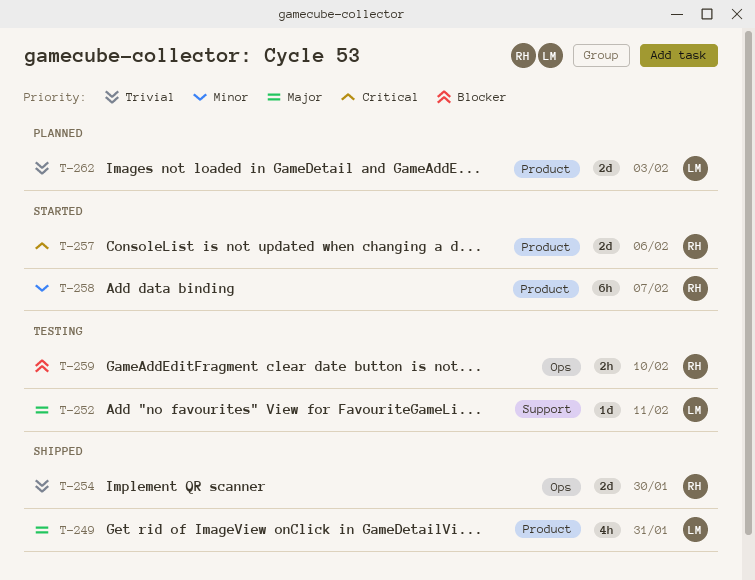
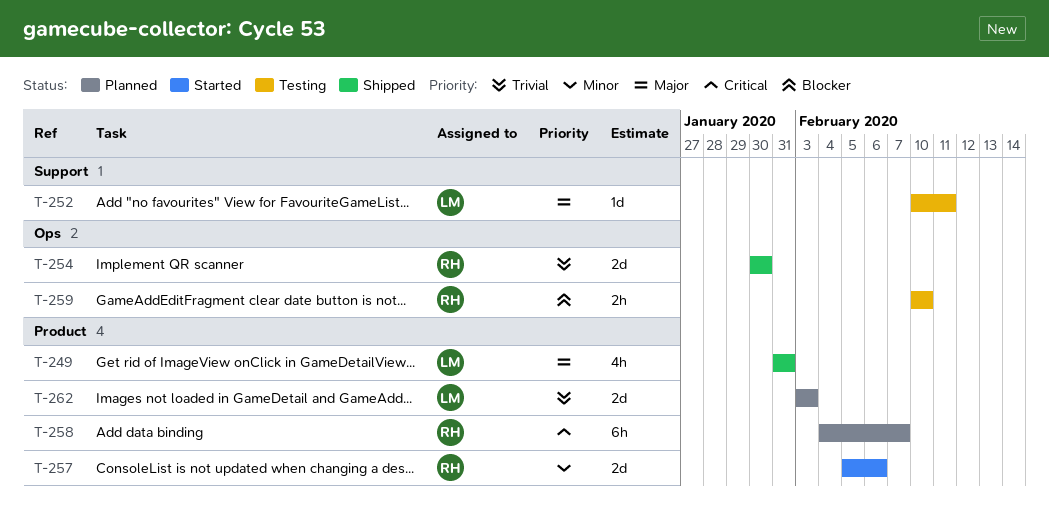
T-257, priority: Critical -> Minor
T-258, status: Started -> Planned
T-258, priority: Minor -> Critical

